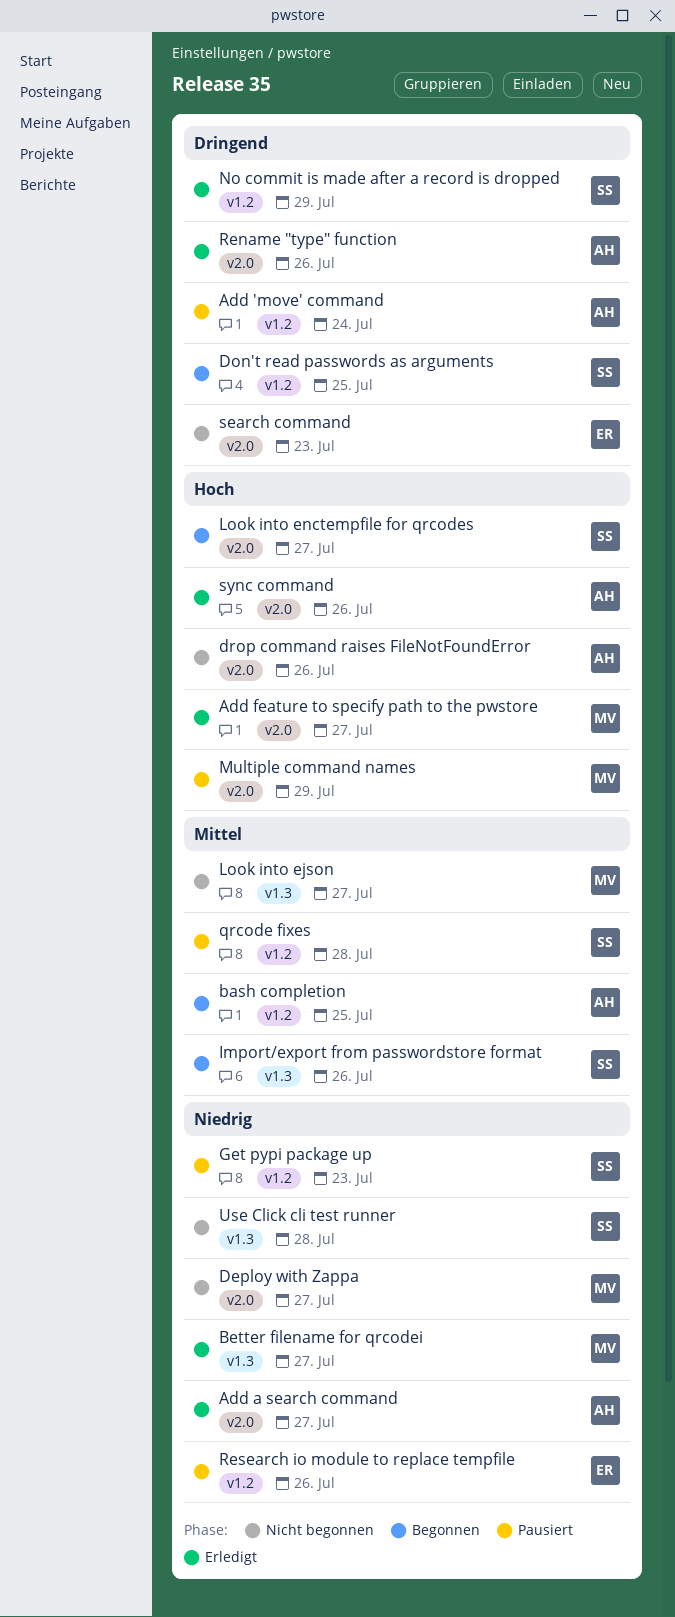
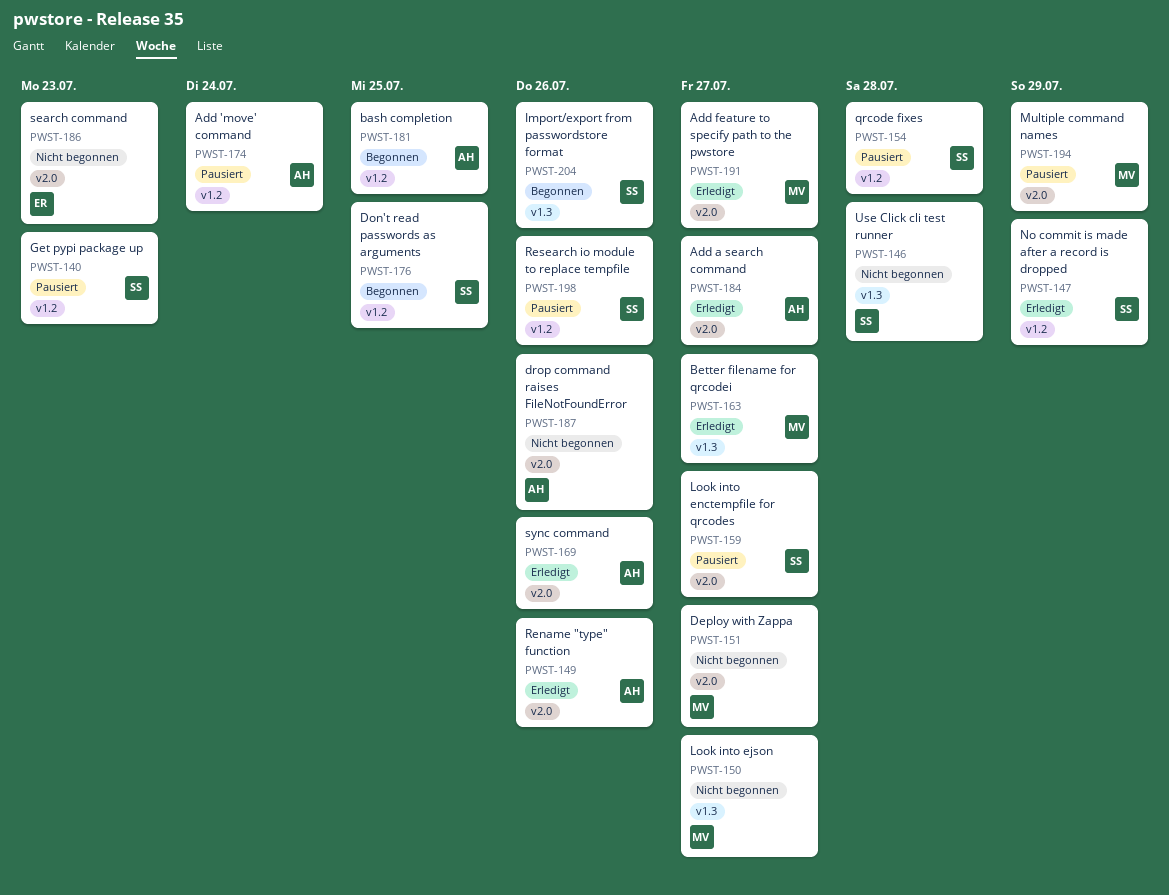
Look into enctempfile for qrcodes, status: Begonnen -> Pausiert
Research io module to replace tempfile, owner: ER -> SS

